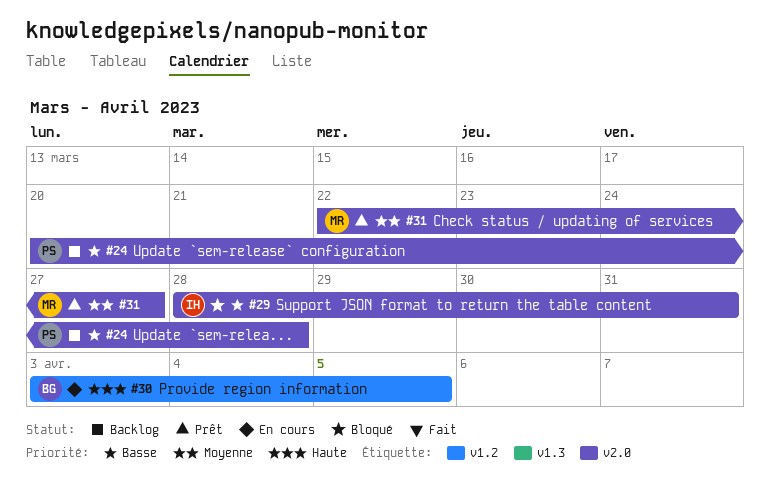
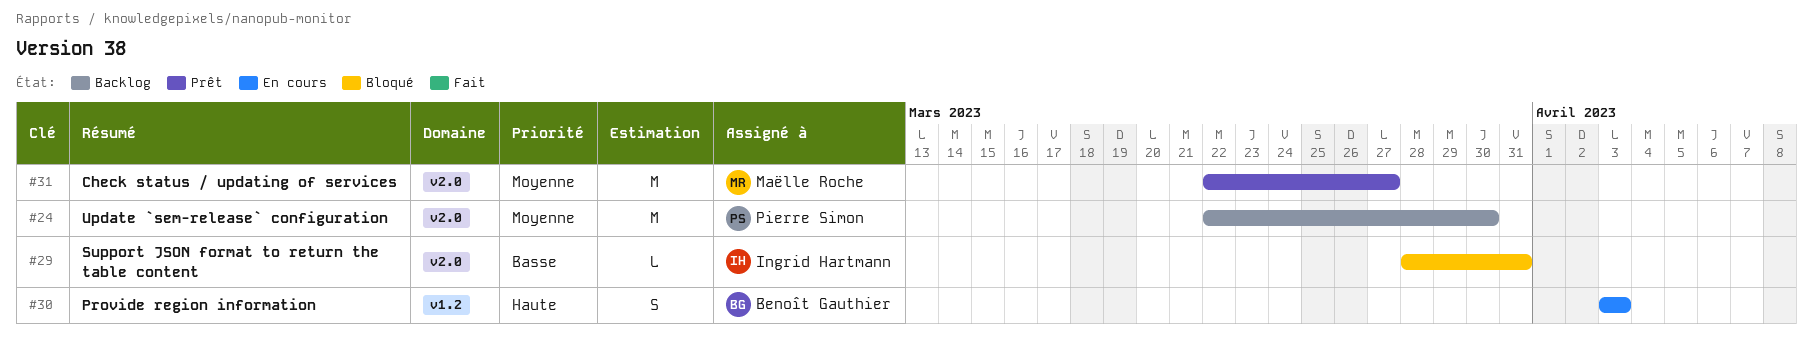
#24, priority: Basse -> Moyenne
#24, start: Mar 20 -> Mar 22
#24, due: Mar 28 -> Mar 30
#30, due: Apr 5 -> Apr 3

